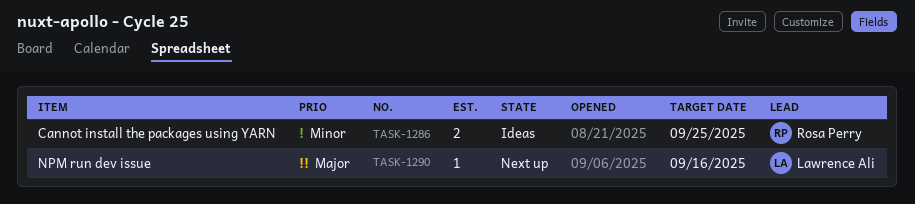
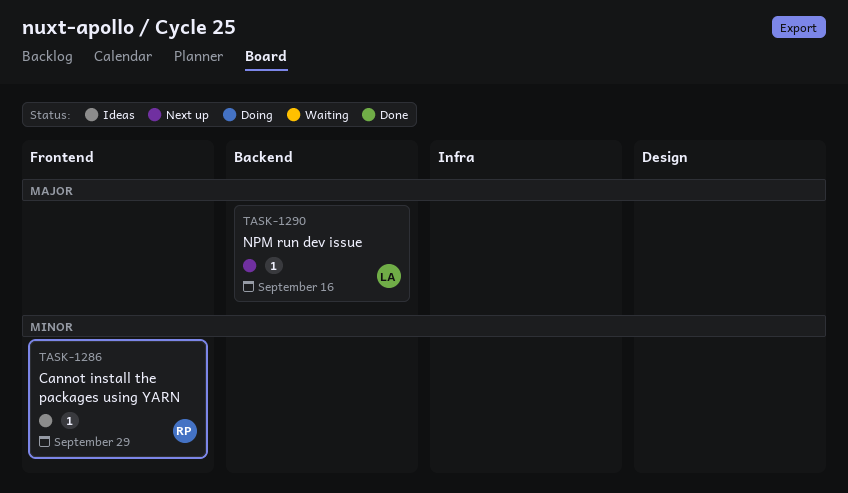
TASK-1286, estimate: 2 -> 1
TASK-1286, due: Sep 25 -> Sep 29

